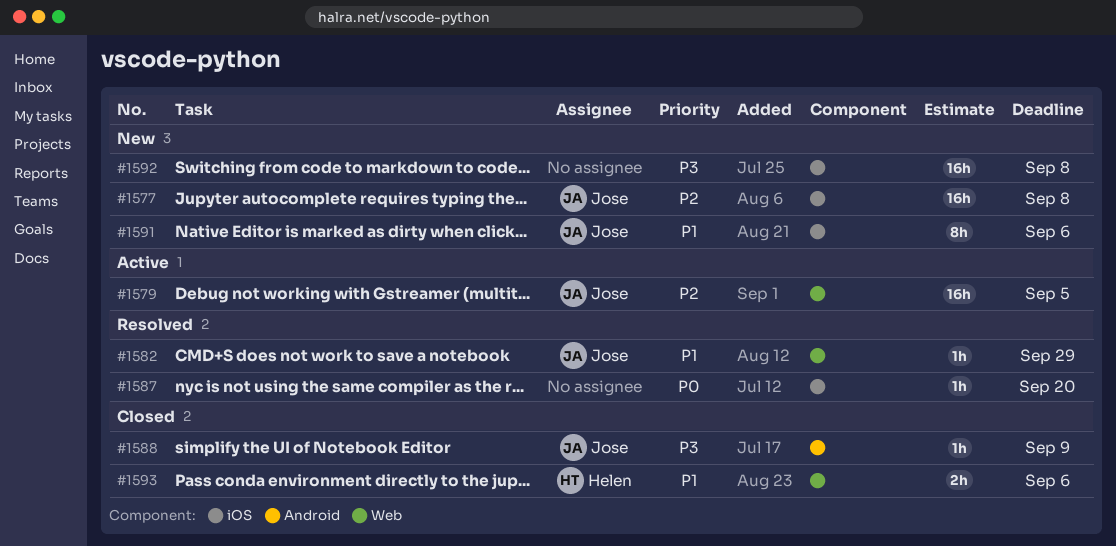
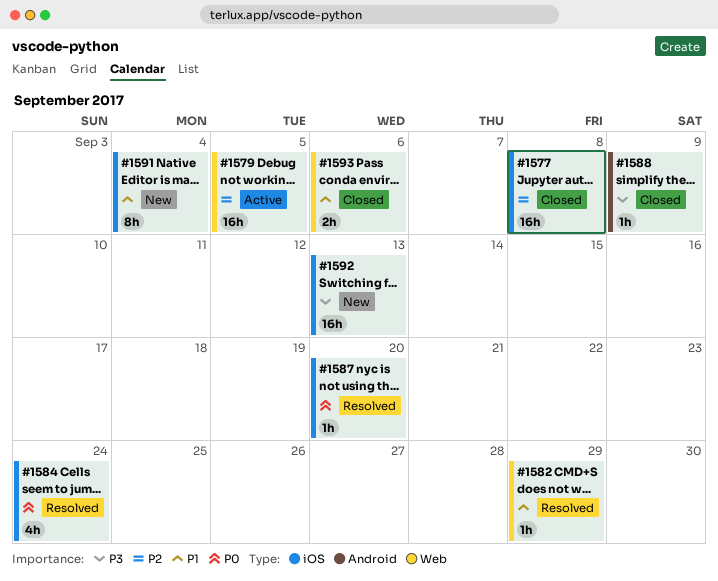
#1577, status: New -> Closed
#1584: none -> present
#1591, due: Sep 6 -> Sep 4
#1592, due: Sep 8 -> Sep 13

